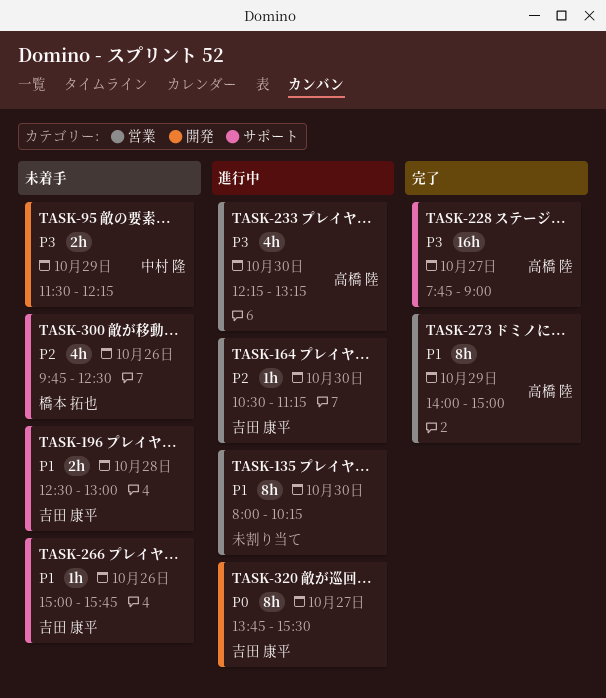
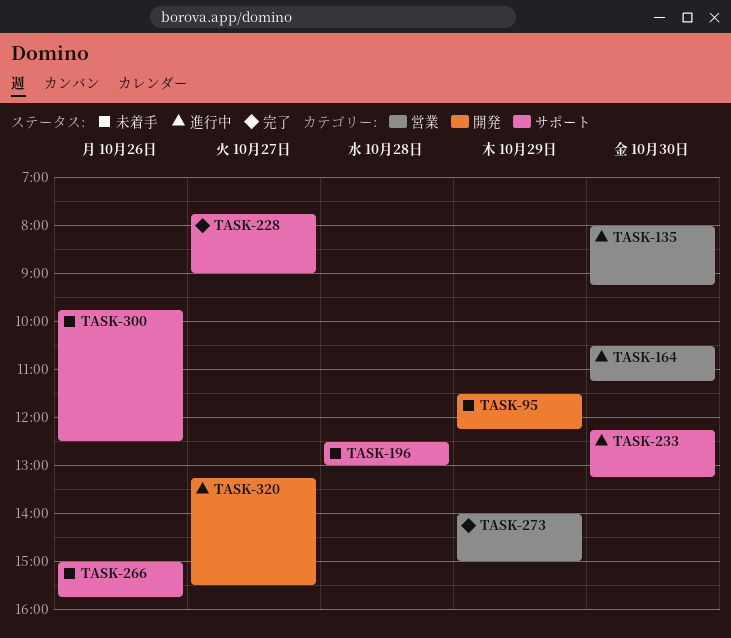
TASK-135, ends: 10:15 -> 09:15
TASK-233, label: 営業 -> サポート
TASK-320, begins: 13:45 -> 13:15

